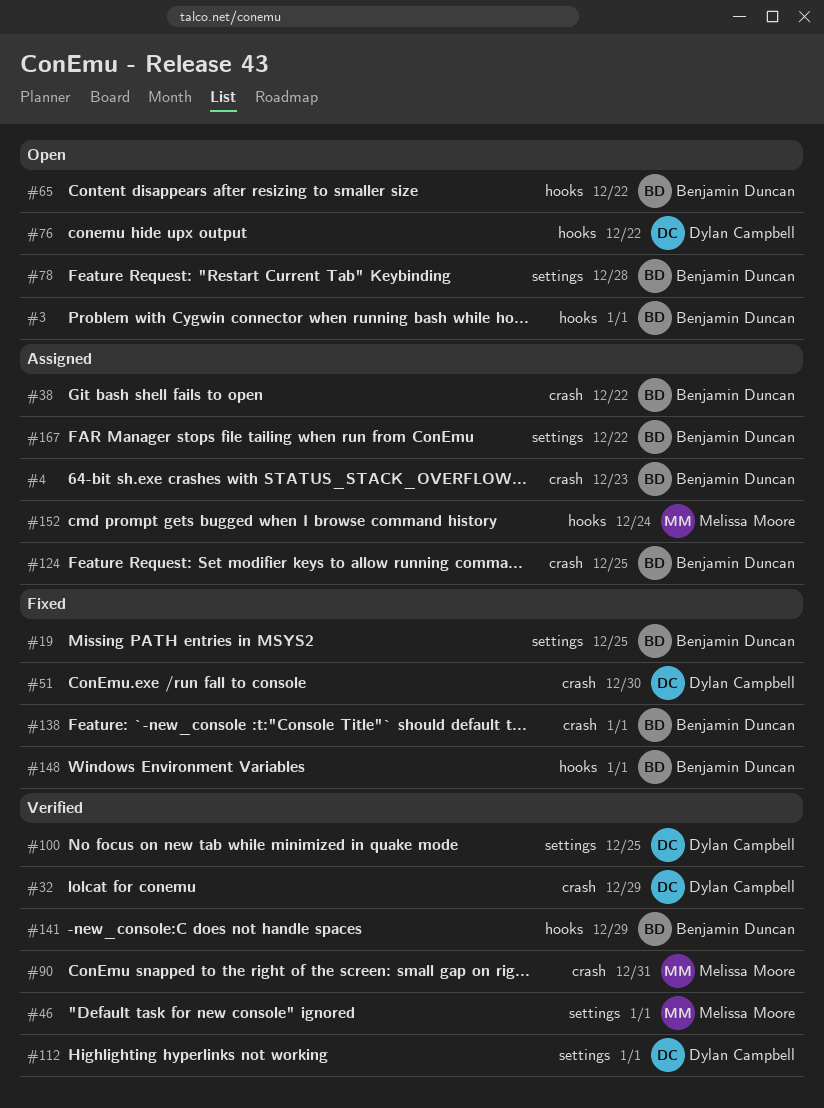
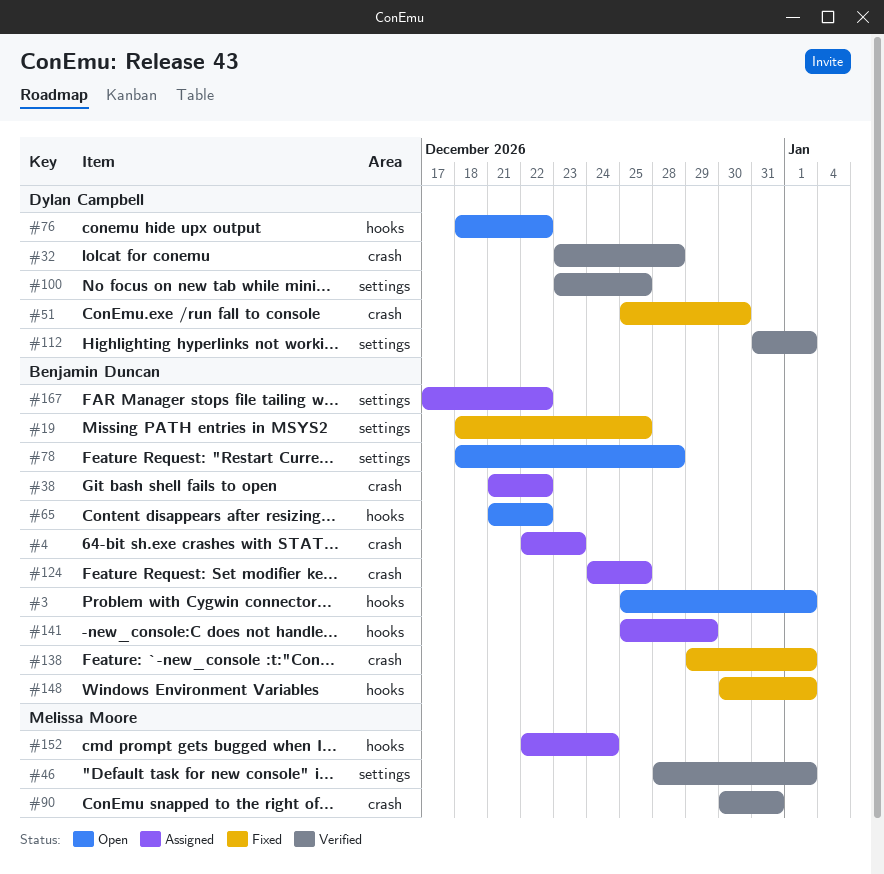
#32, due: Dec 29 -> Dec 28
#141, status: Verified -> Assigned

